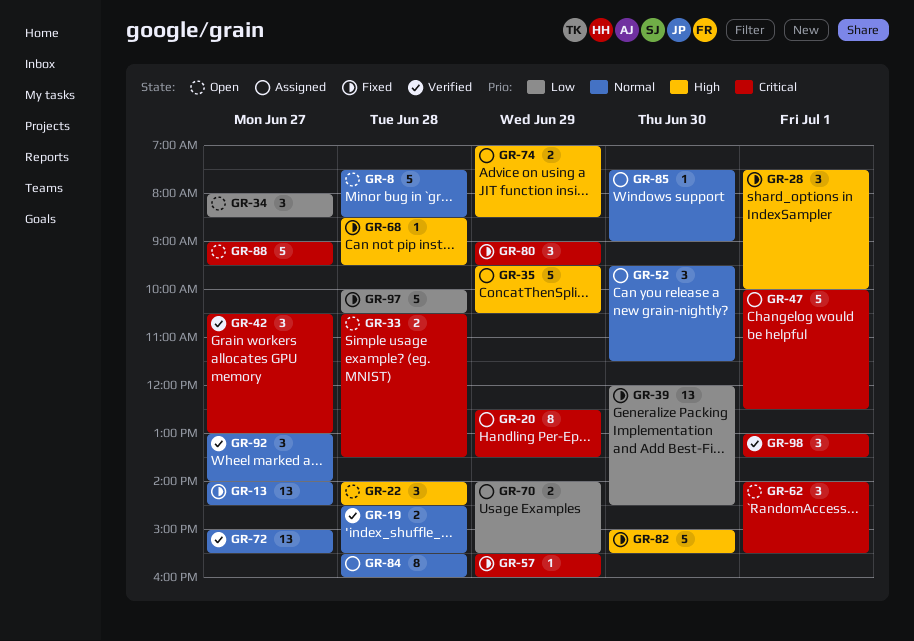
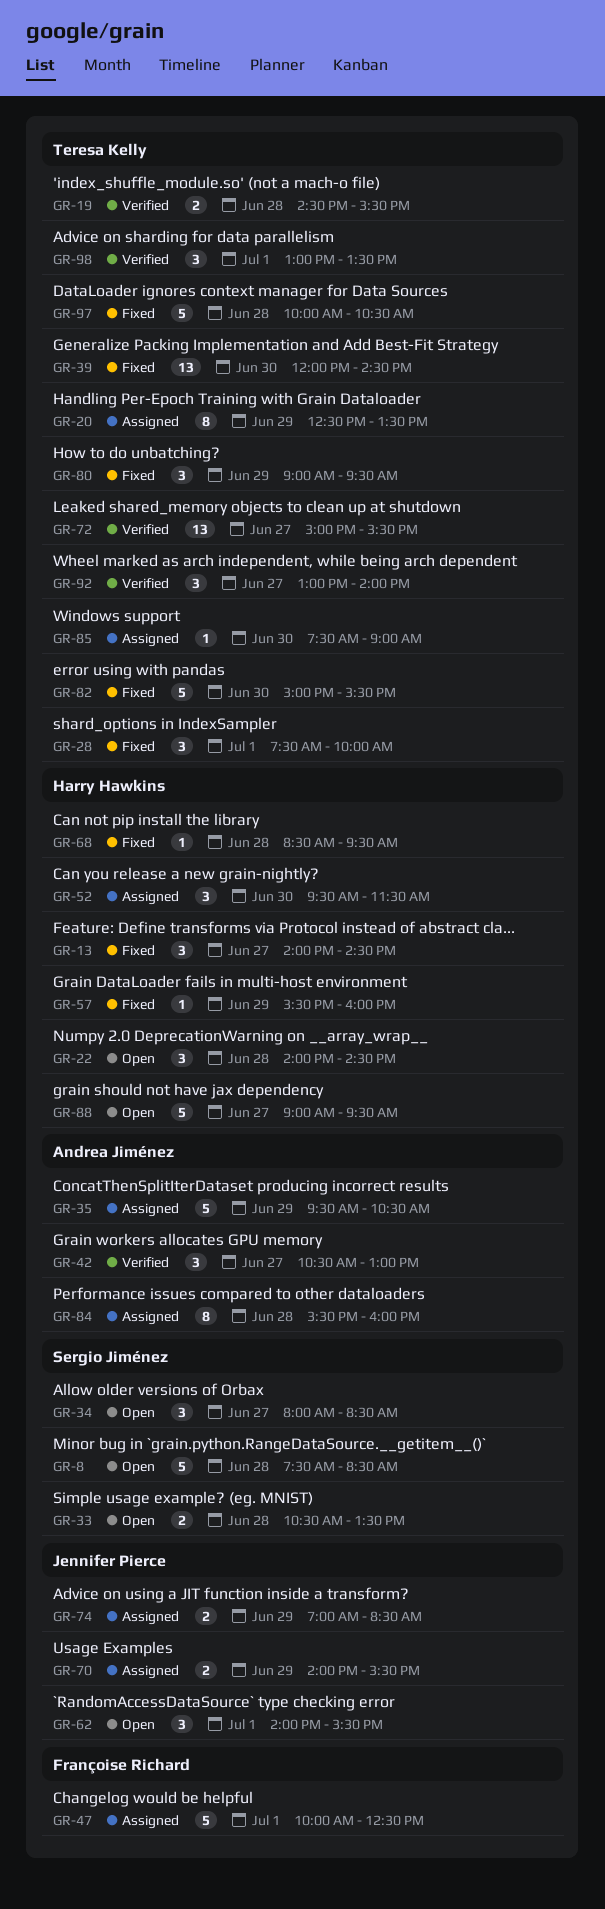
GR-13, estimate: 13 -> 3

